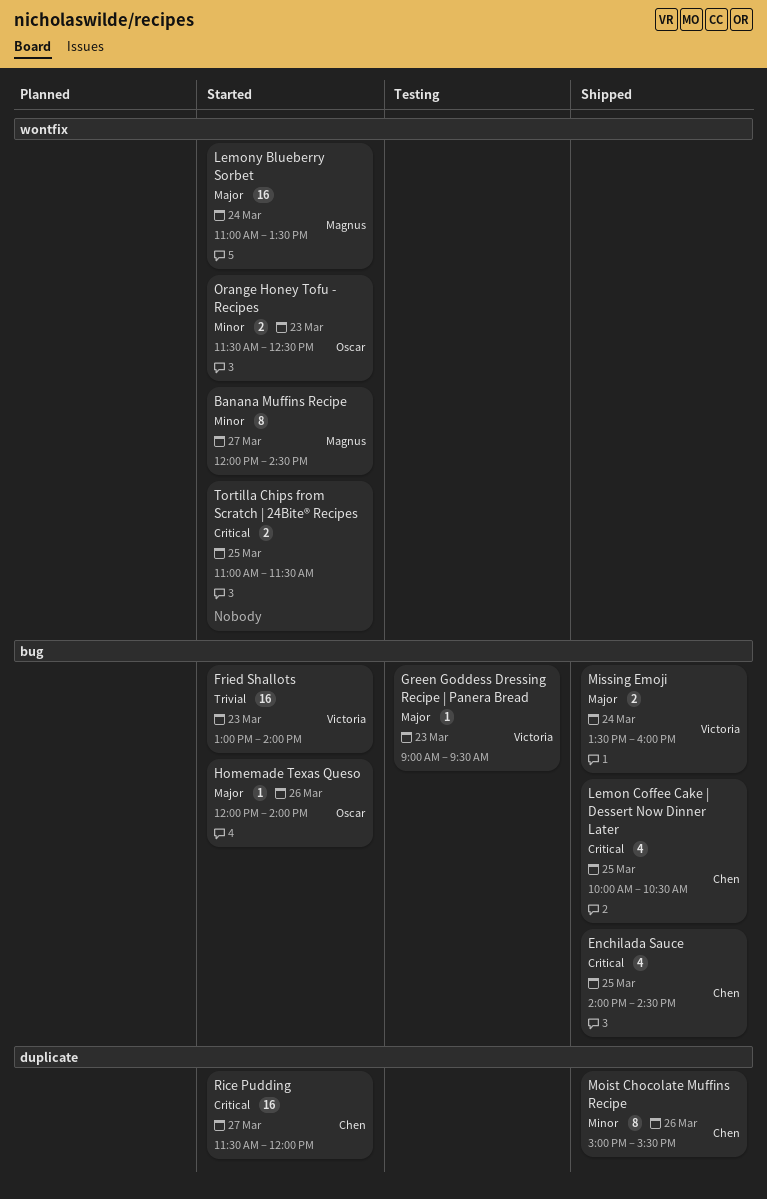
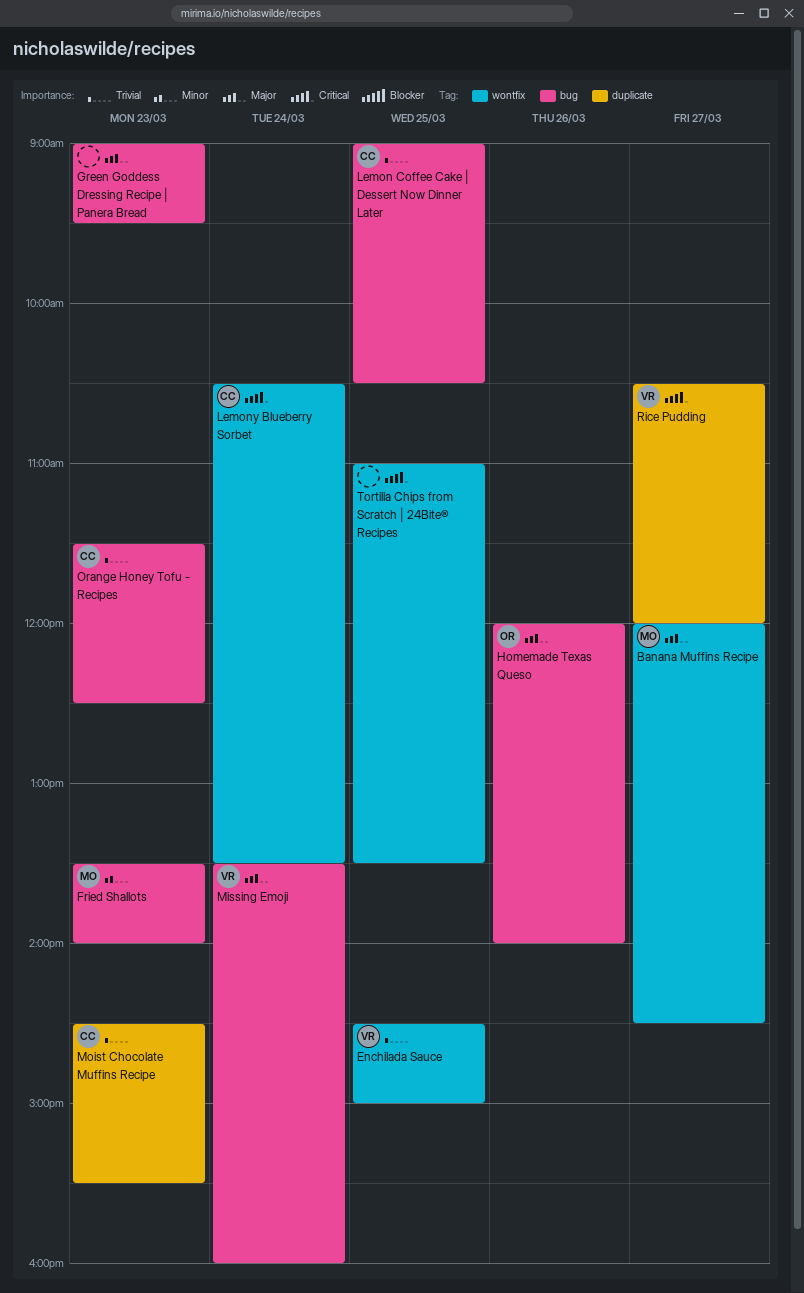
Banana Muffins Recipe, priority: Minor -> Major
Enchilada Sauce, owner: Chen -> Victoria
Enchilada Sauce, priority: Critical -> Trivial
Enchilada Sauce, label: bug -> wontfix
Enchilada Sauce, begins: 14:00 -> 14:30
Enchilada Sauce, ends: 14:30 -> 15:00
Fried Shallots, owner: Victoria -> Magnus
Fried Shallots, priority: Trivial -> Minor
Fried Shallots, begins: 13:00 -> 13:30
Green Goddess Dressing Recipe | Panera Bread, owner: Victoria -> none
Lemon Coffee Cake | Dessert Now Dinner Later, priority: Critical -> Trivial
Lemon Coffee Cake | Dessert Now Dinner Later, begins: 10:00 -> 09:00
Lemony Blueberry Sorbet, owner: Magnus -> Chen
Lemony Blueberry Sorbet, priority: Major -> Critical
Lemony Blueberry Sorbet, begins: 11:00 -> 10:30
Moist Chocolate Muffins Recipe, priority: Minor -> Trivial
Moist Chocolate Muffins Recipe, day: Mar 26 -> Mar 23
Moist Chocolate Muffins Recipe, begins: 15:00 -> 14:30
Orange Honey Tofu - Recipes, owner: Oscar -> Chen
Orange Honey Tofu - Recipes, priority: Minor -> Trivial
Orange Honey Tofu - Recipes, label: wontfix -> bug
Rice Pudding, owner: Chen -> Victoria
Rice Pudding, begins: 11:30 -> 10:30
Tortilla Chips from Scratch | 24Bite® Recipes, ends: 11:30 -> 13:30

